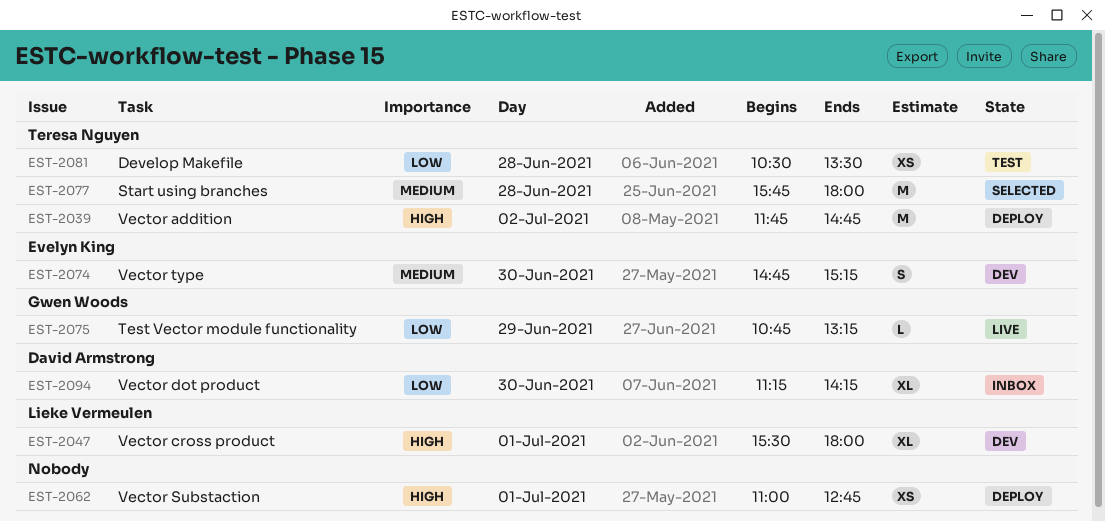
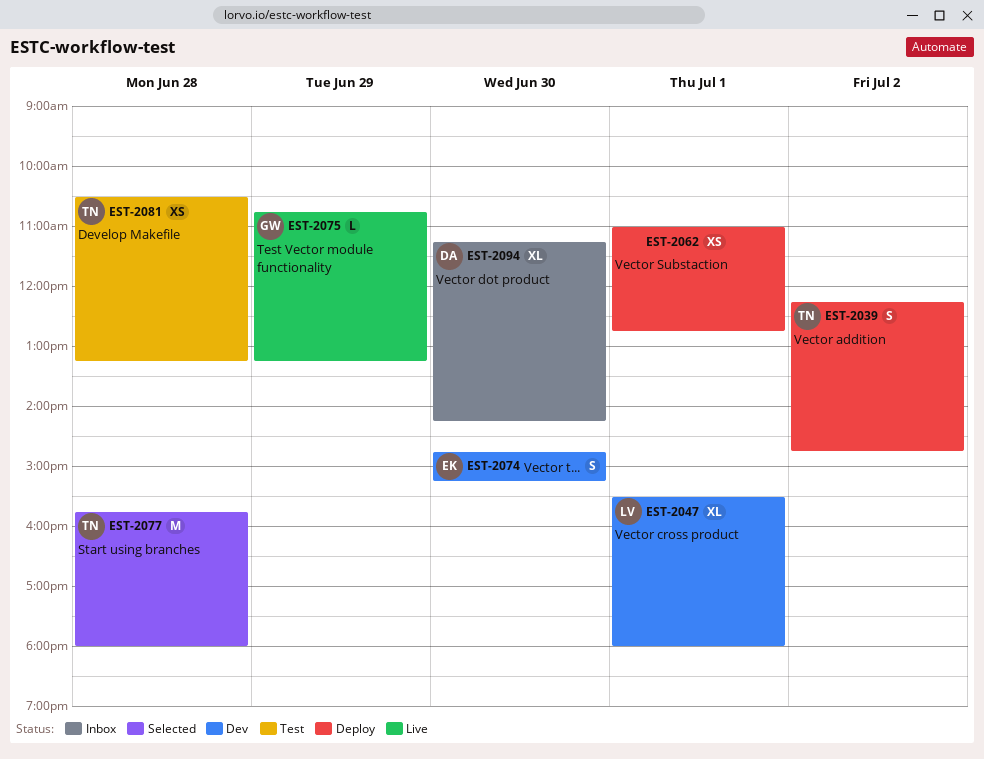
EST-2039, estimate: M -> S
EST-2039, begins: 11:45 -> 12:15
EST-2081, ends: 13:30 -> 13:15

